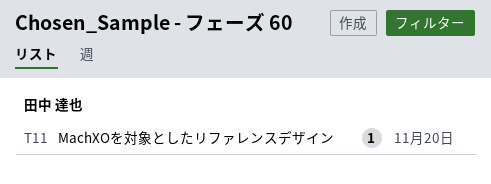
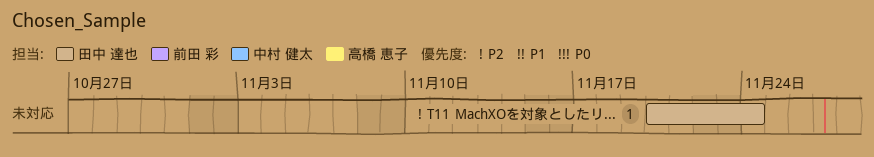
T11, due: Nov 20 -> Nov 24

